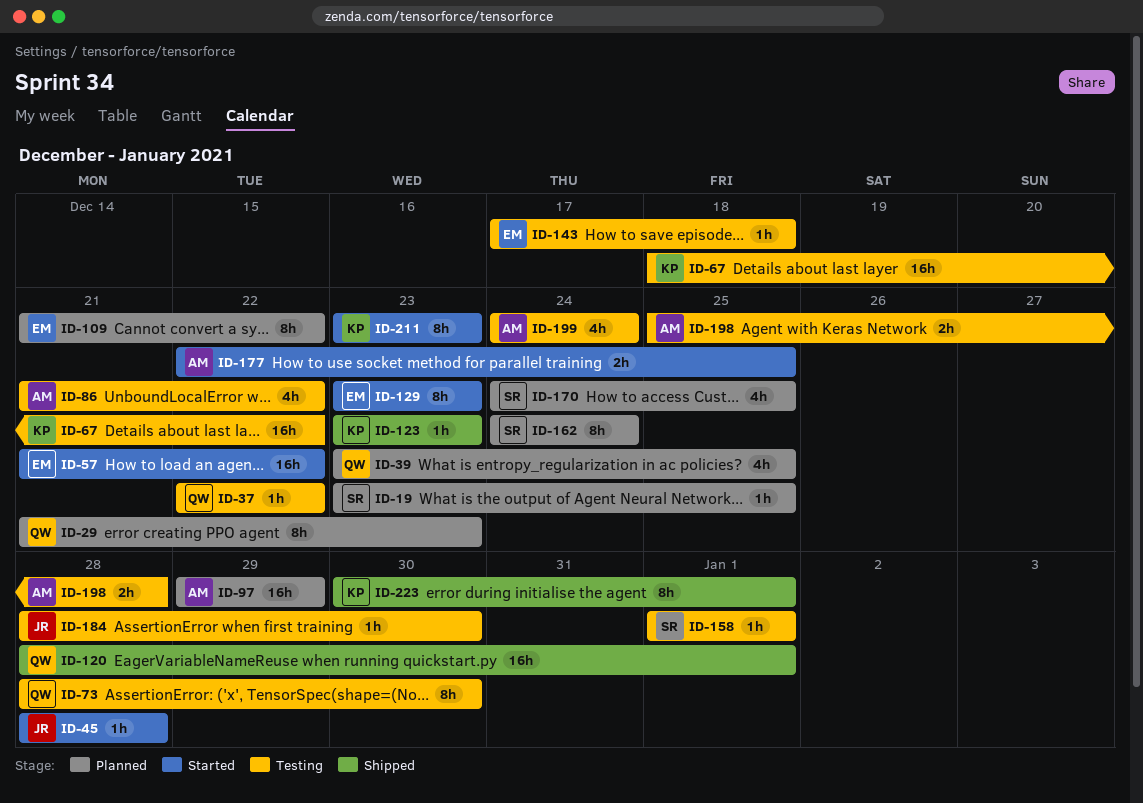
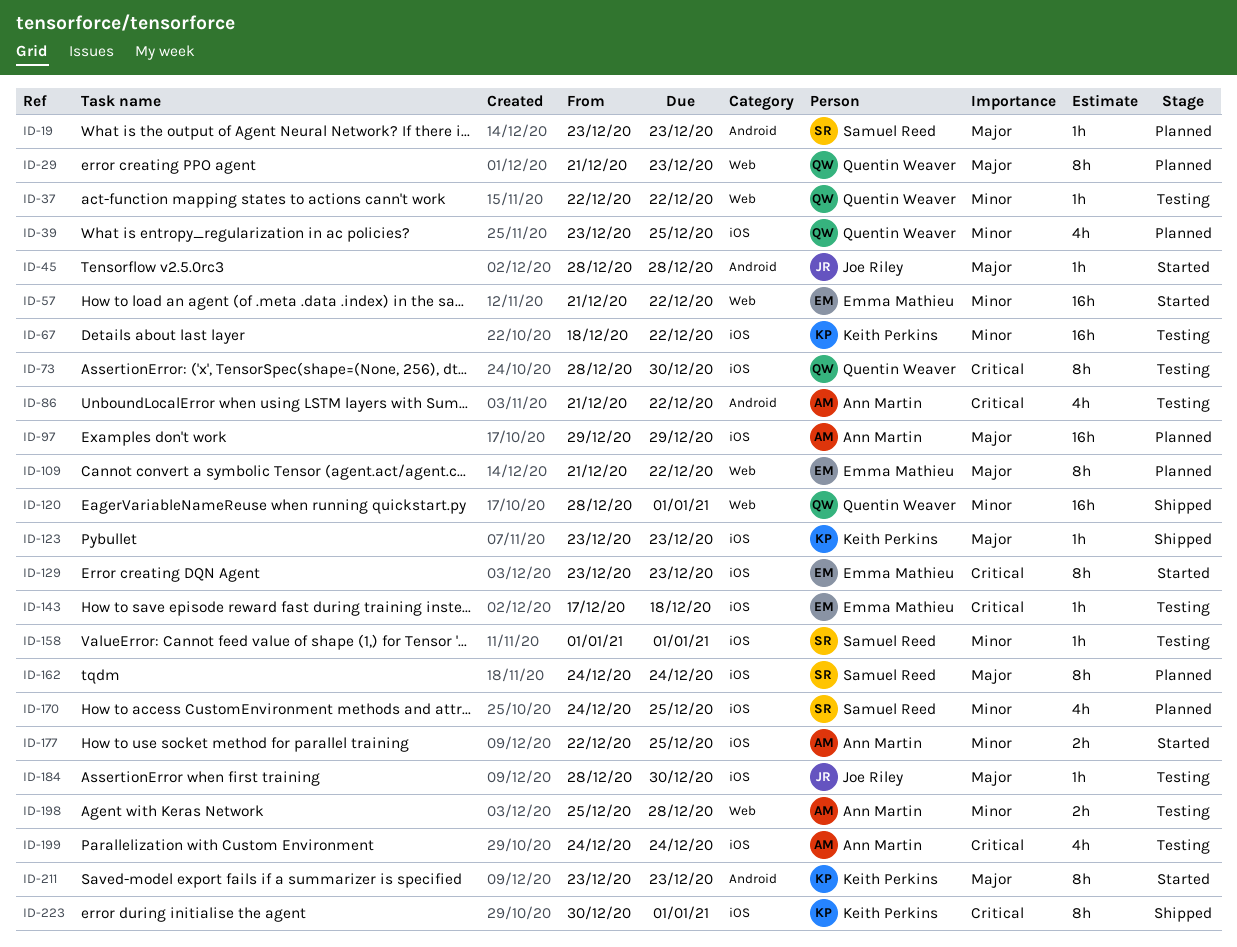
ID-19, due: Dec 25 -> Dec 23

